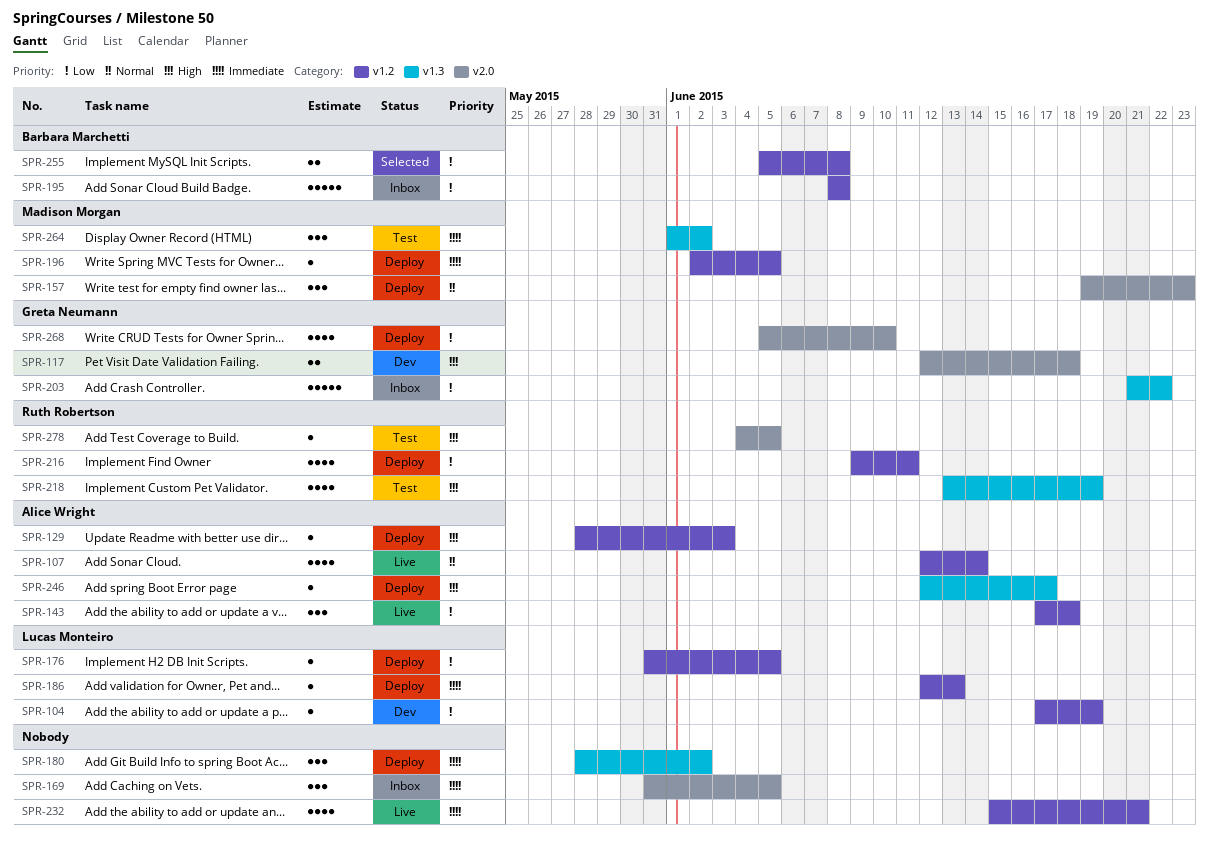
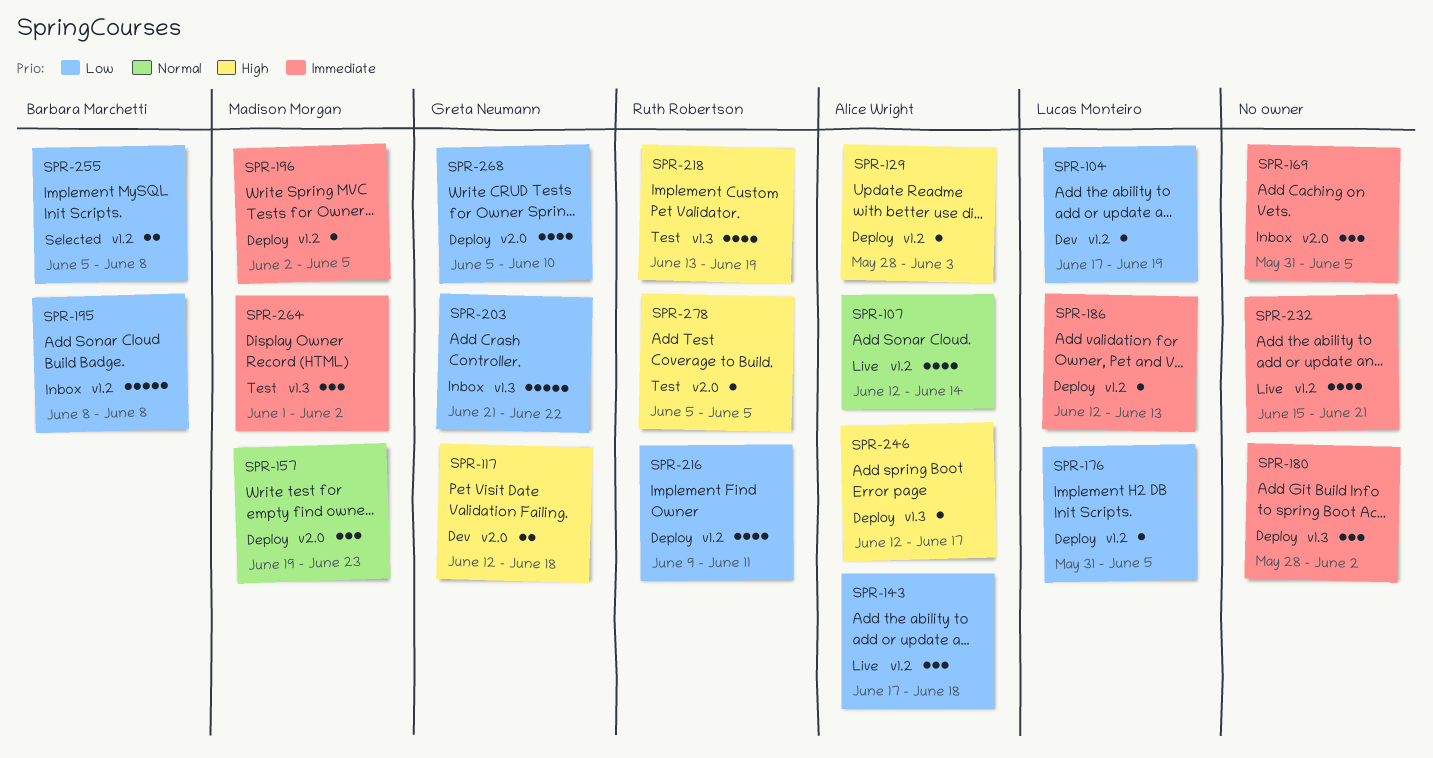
SPR-278, start: Jun 4 -> Jun 5

